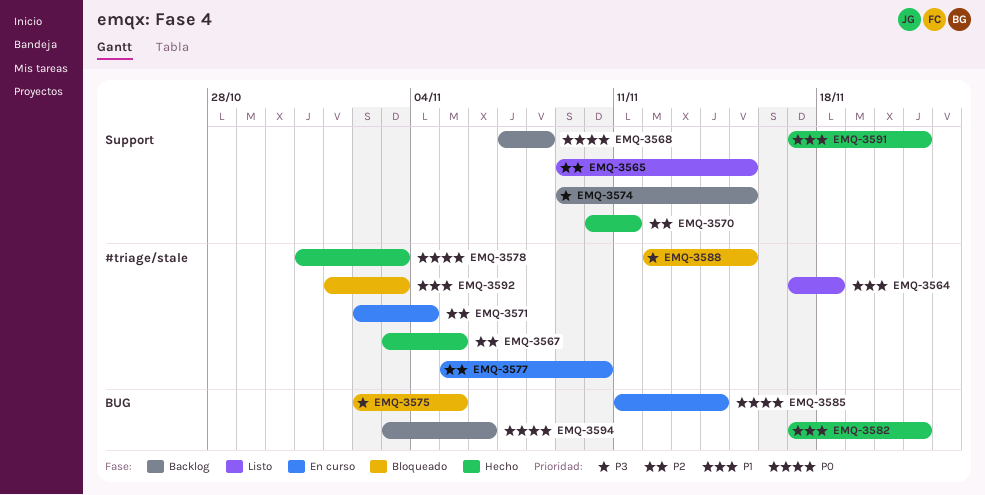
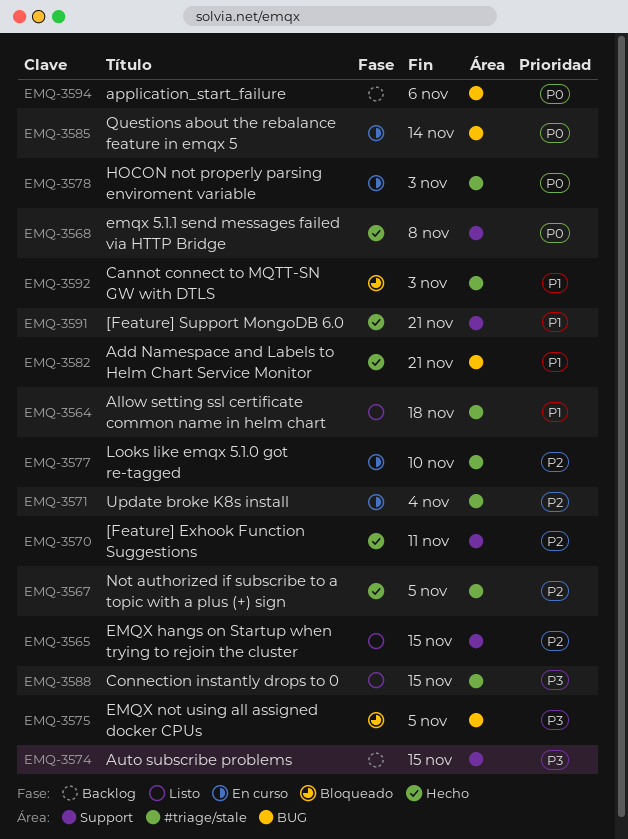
EMQ-3568, status: Backlog -> Hecho
EMQ-3578, status: Hecho -> En curso
EMQ-3588, status: Bloqueado -> Listo

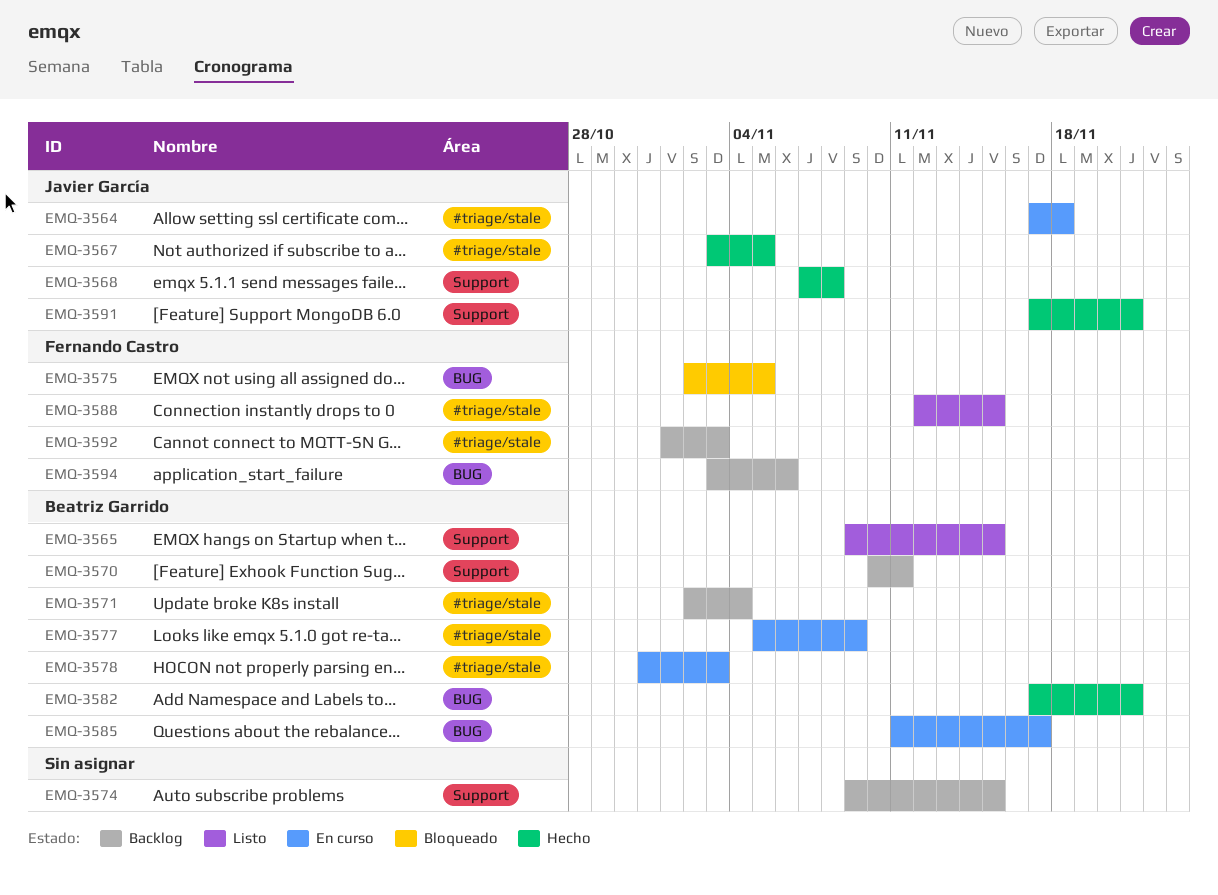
EMQ-3564, status: Listo -> En curso
EMQ-3570, status: Hecho -> Backlog
EMQ-3571, status: En curso -> Backlog
EMQ-3577, due: Nov 10 -> Nov 9
EMQ-3585, due: Nov 14 -> Nov 17
EMQ-3592, status: Bloqueado -> Backlog

